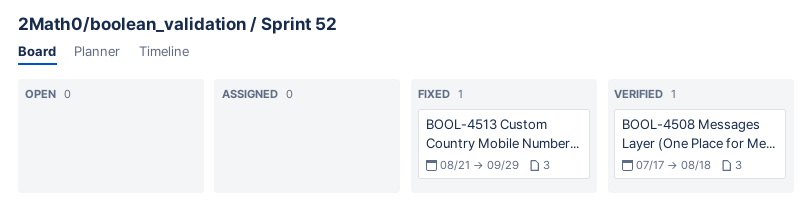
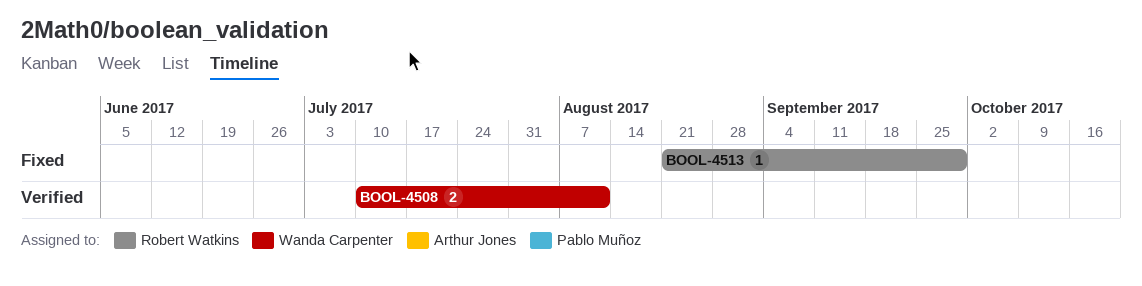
BOOL-4508, start: Jul 17 -> Jul 10
BOOL-4508, due: Aug 18 -> Aug 11

